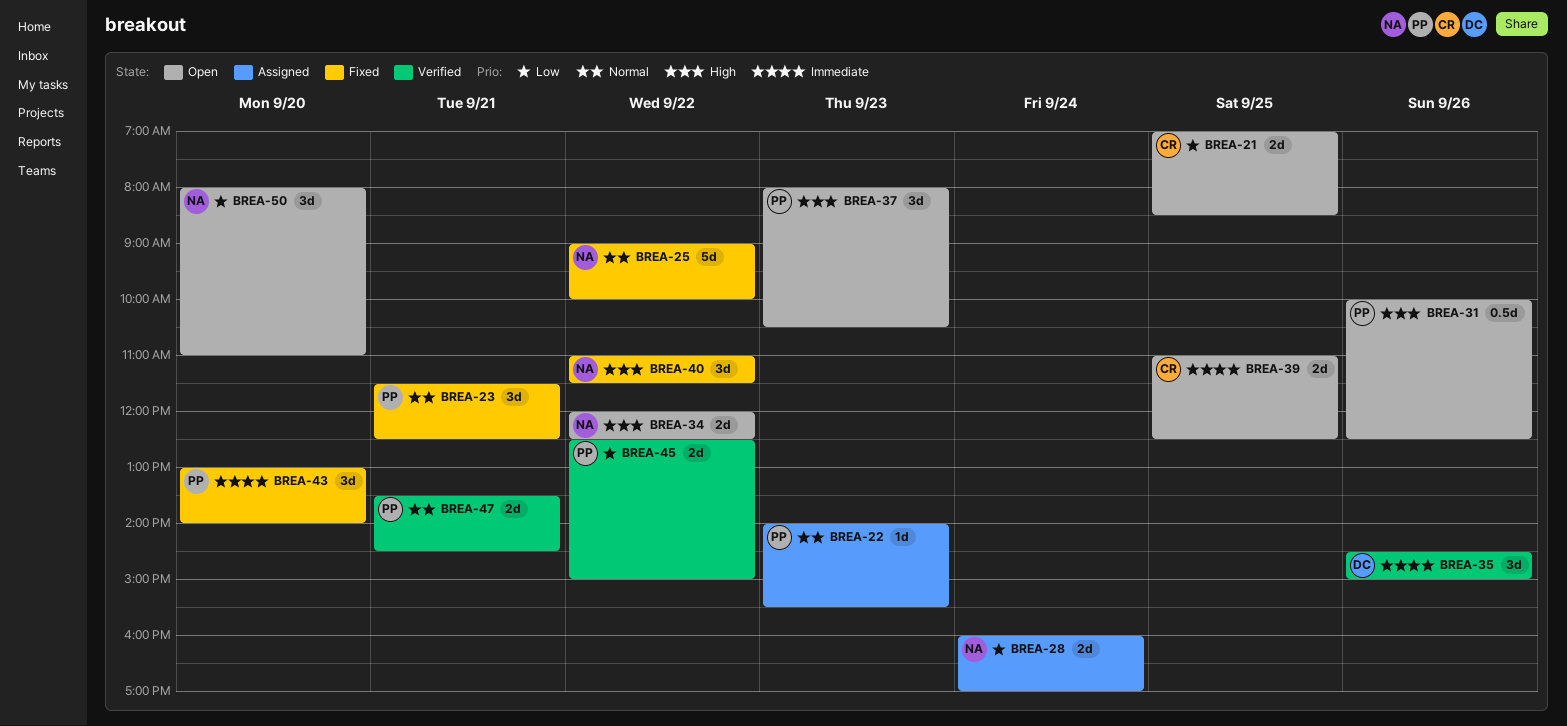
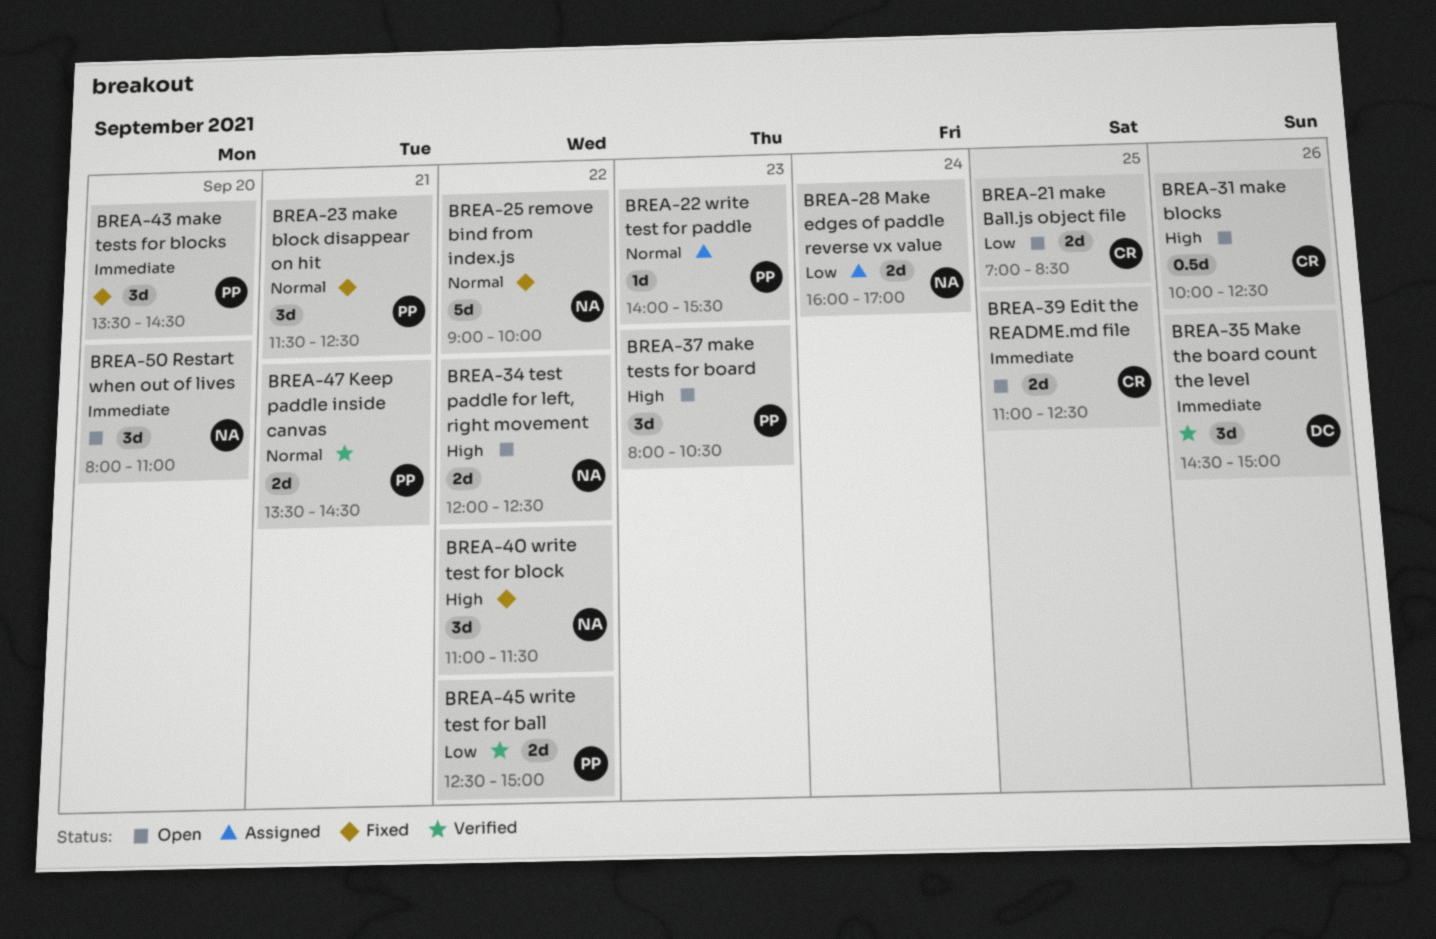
BREA-31, owner: PP -> CR
BREA-43, begins: 13:00 -> 13:30
BREA-43, ends: 14:00 -> 14:30
BREA-50, priority: Low -> Immediate

